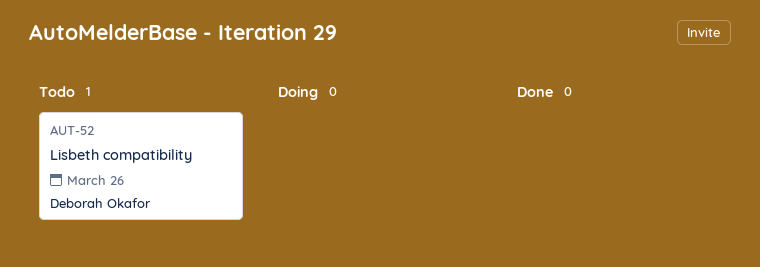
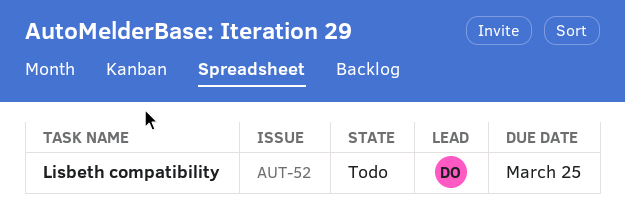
AUT-52, due: Mar 26 -> Mar 25

